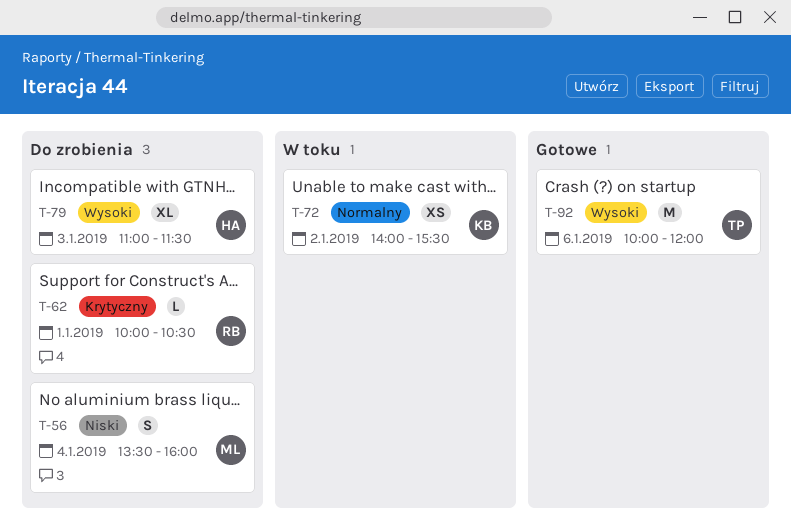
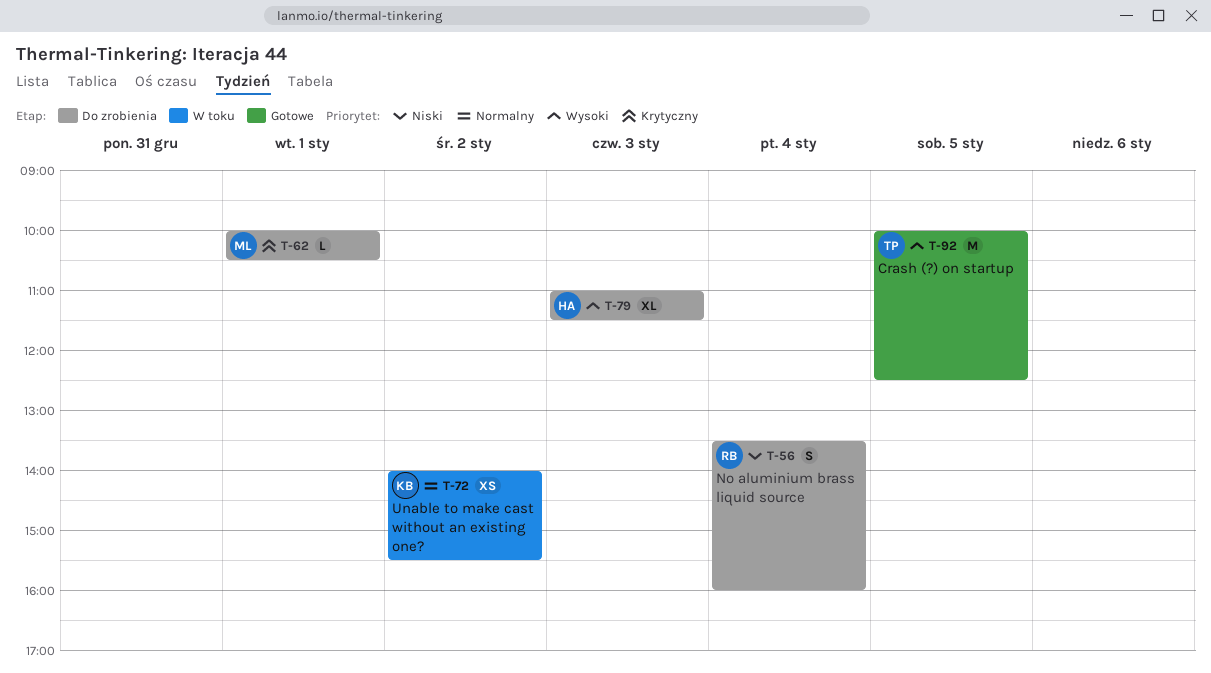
T-56, owner: ML -> RB
T-62, owner: RB -> ML
T-92, day: Jan 6 -> Jan 5
T-92, ends: 12:00 -> 12:30

